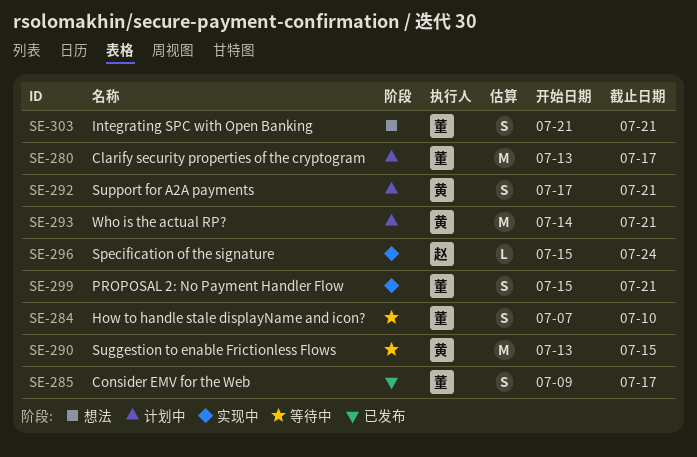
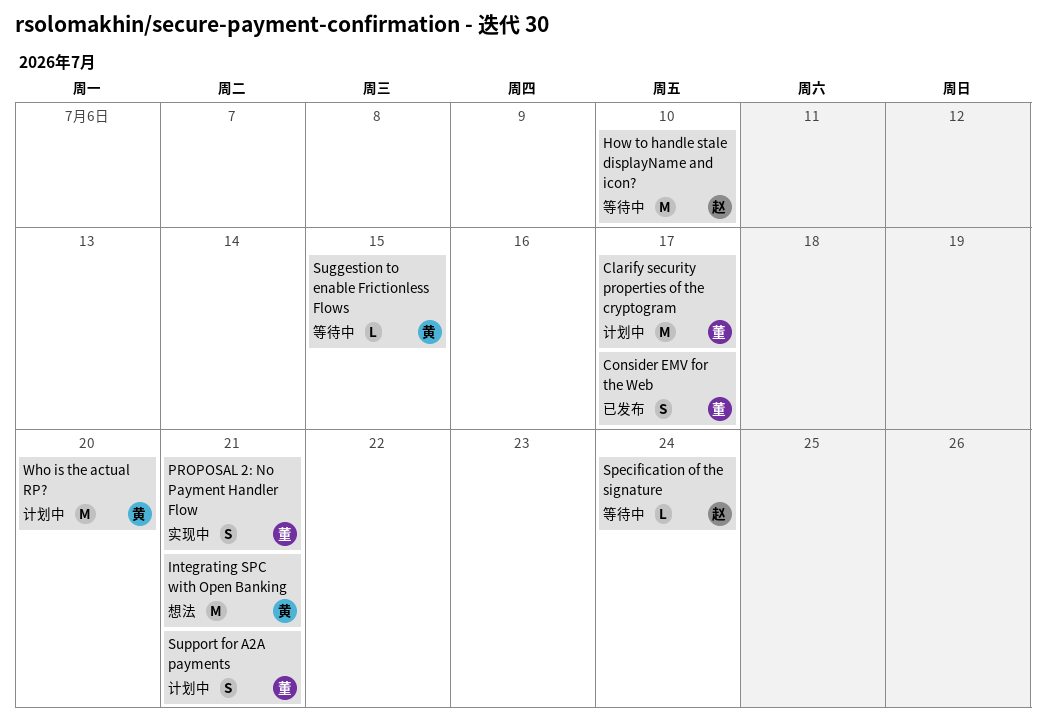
How to handle stale displayName and icon?, owner: 董 -> 赵
How to handle stale displayName and icon?, estimate: S -> M
Integrating SPC with Open Banking, owner: 董 -> 黄
Integrating SPC with Open Banking, estimate: S -> M
Specification of the signature, status: 实现中 -> 等待中
Suggestion to enable Frictionless Flows, estimate: M -> L
Support for A2A payments, owner: 黄 -> 董
Who is the actual RP?, due: Jul 21 -> Jul 20

